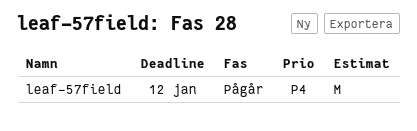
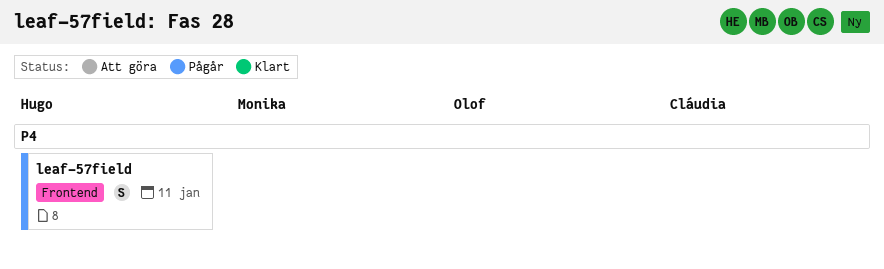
leaf-57field, estimate: M -> S
leaf-57field, due: Jan 12 -> Jan 11

